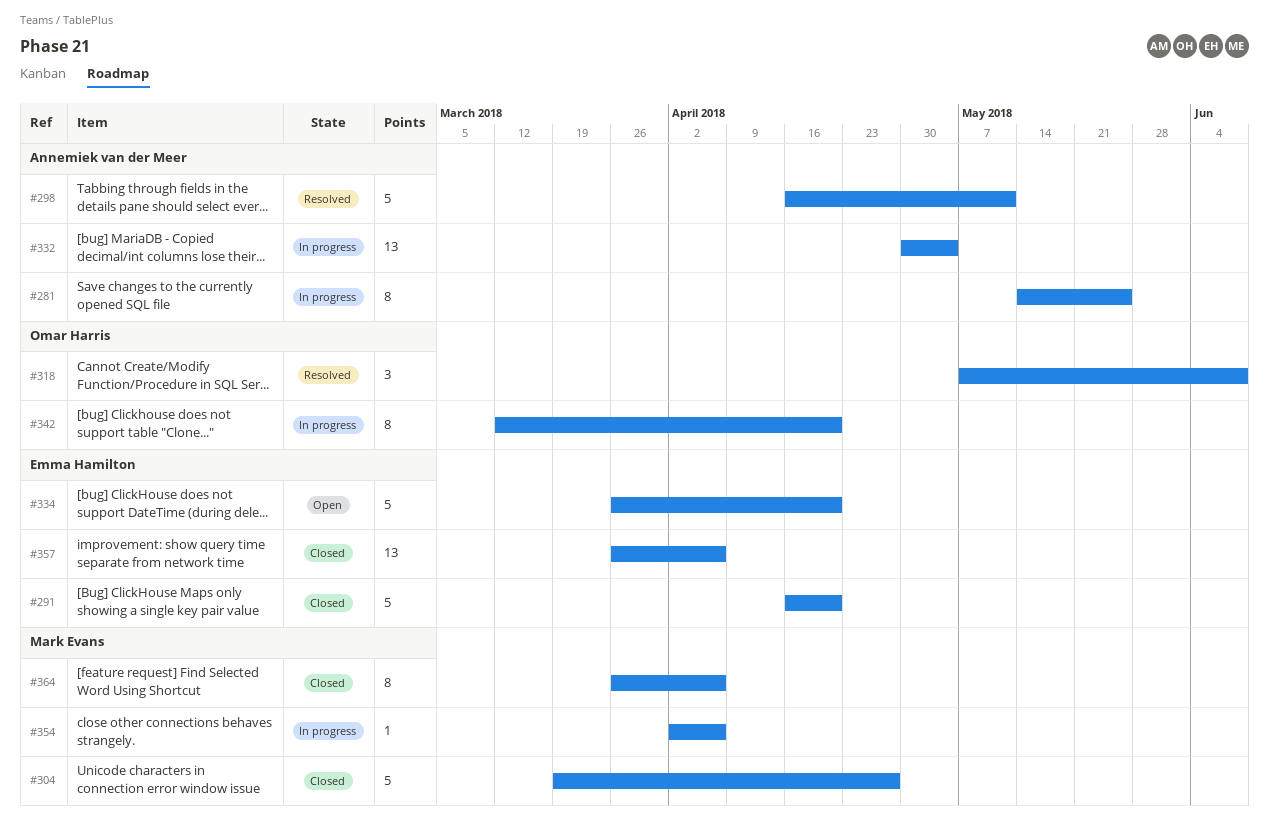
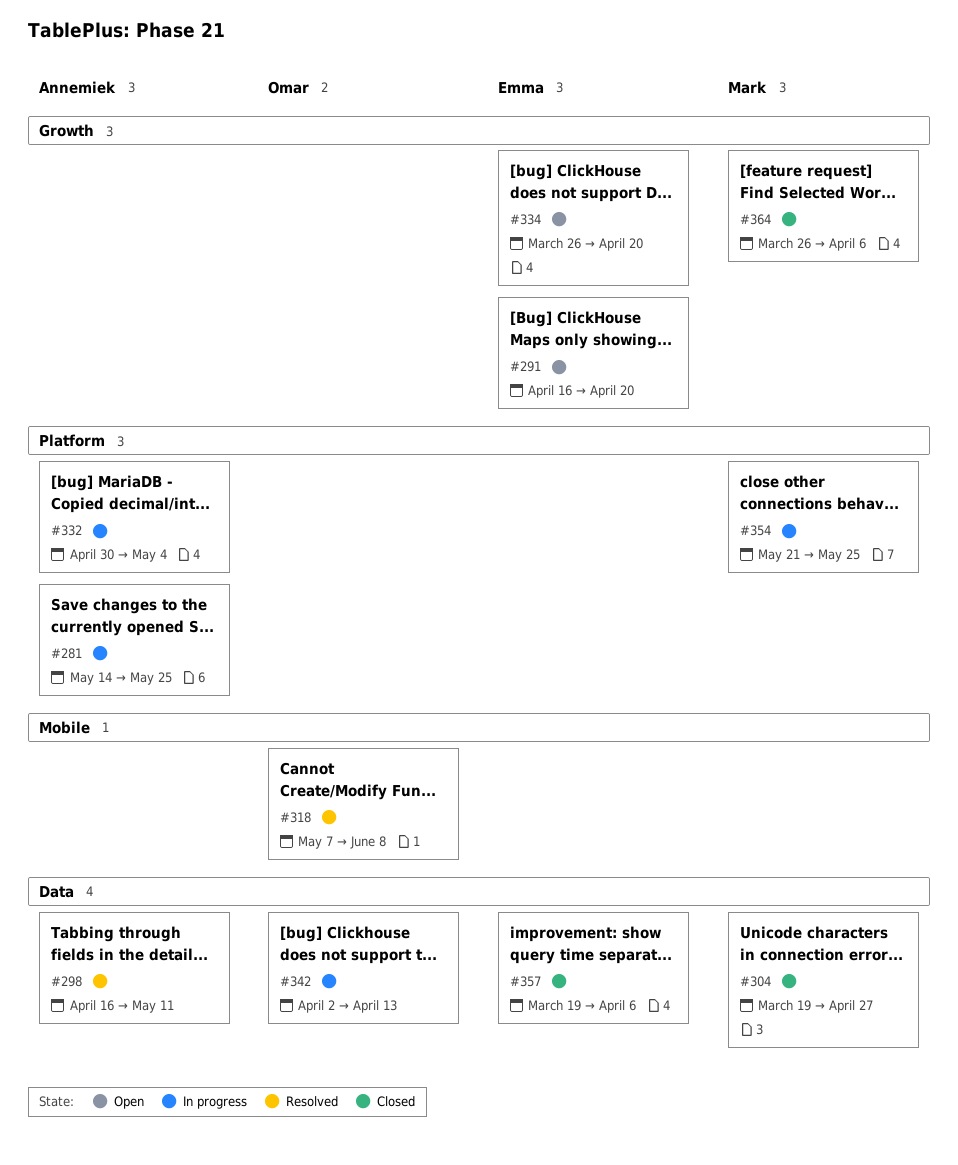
#291, status: Closed -> Open
#342, start: Mar 12 -> Apr 2
#342, due: Apr 20 -> Apr 13
#354, start: Apr 2 -> May 21
#354, due: Apr 6 -> May 25
#357, start: Mar 26 -> Mar 19

